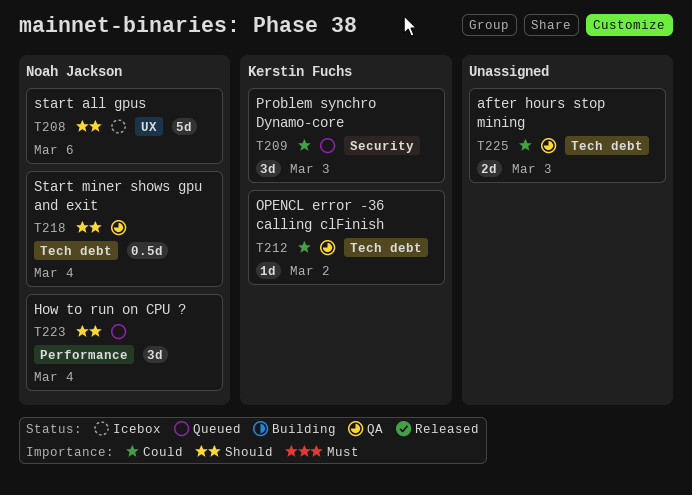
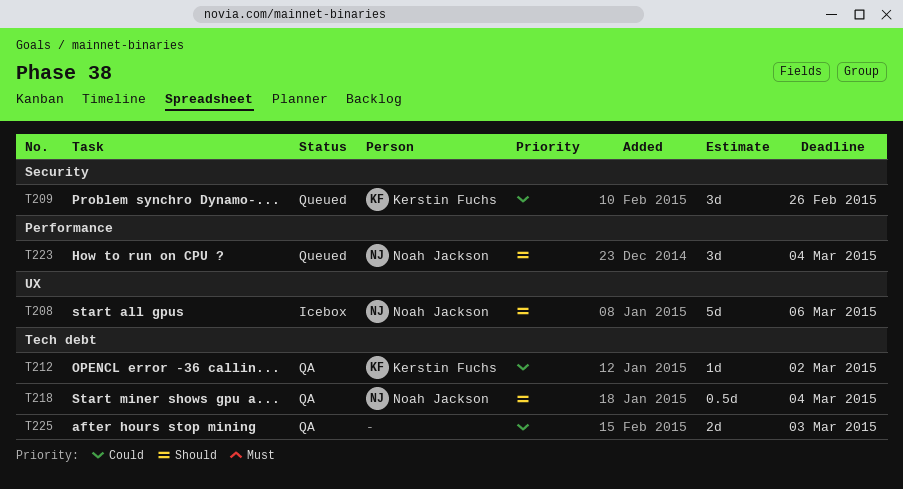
T209, due: Mar 3 -> Feb 26

